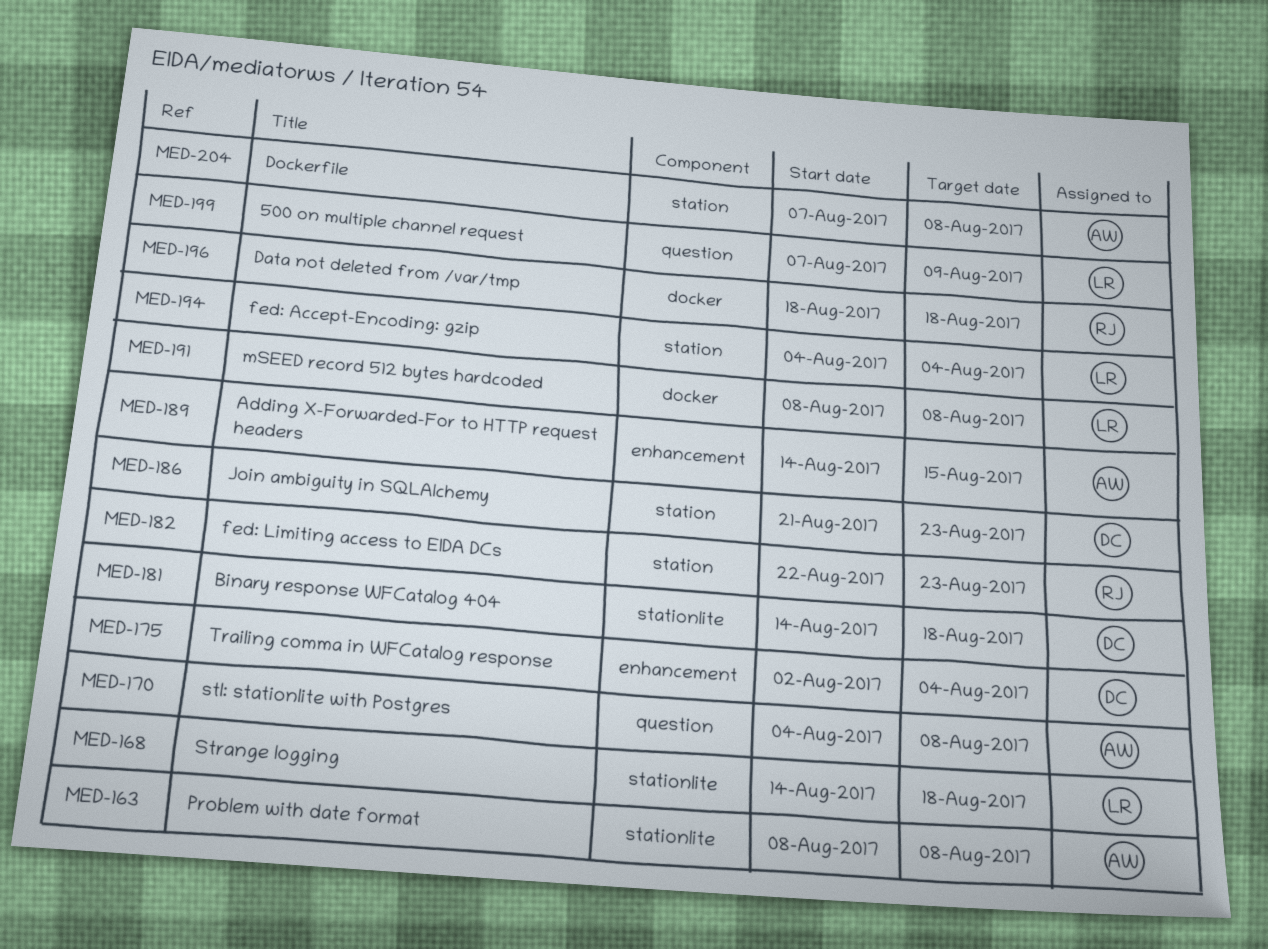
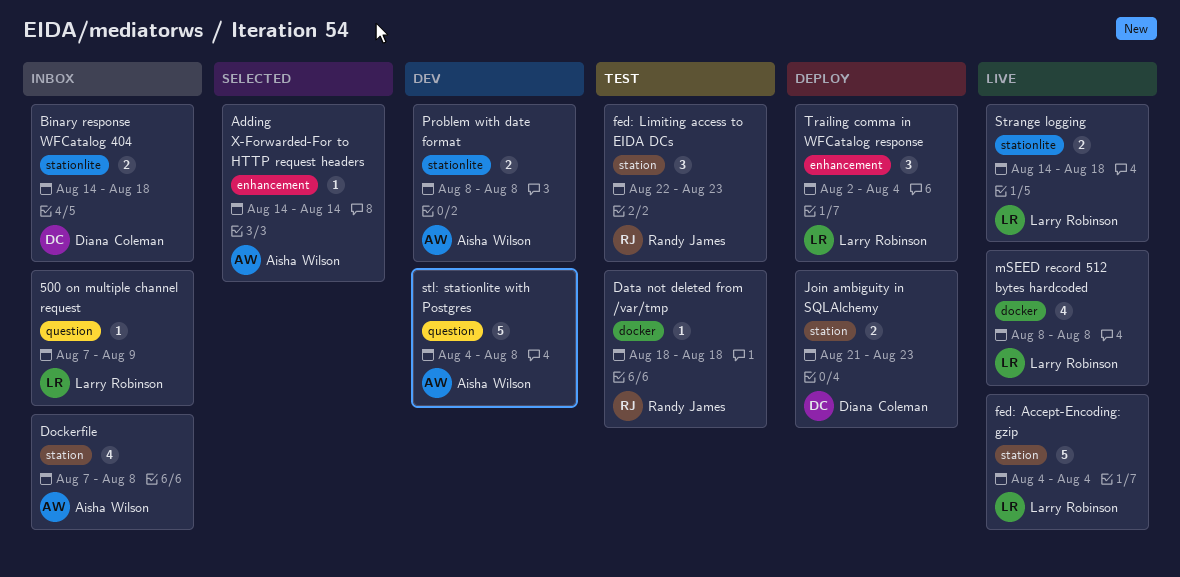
Adding X-Forwarded-For to HTTP request headers, due: Aug 15 -> Aug 14
Trailing comma in WFCatalog response, owner: Diana Coleman -> Larry Robinson

